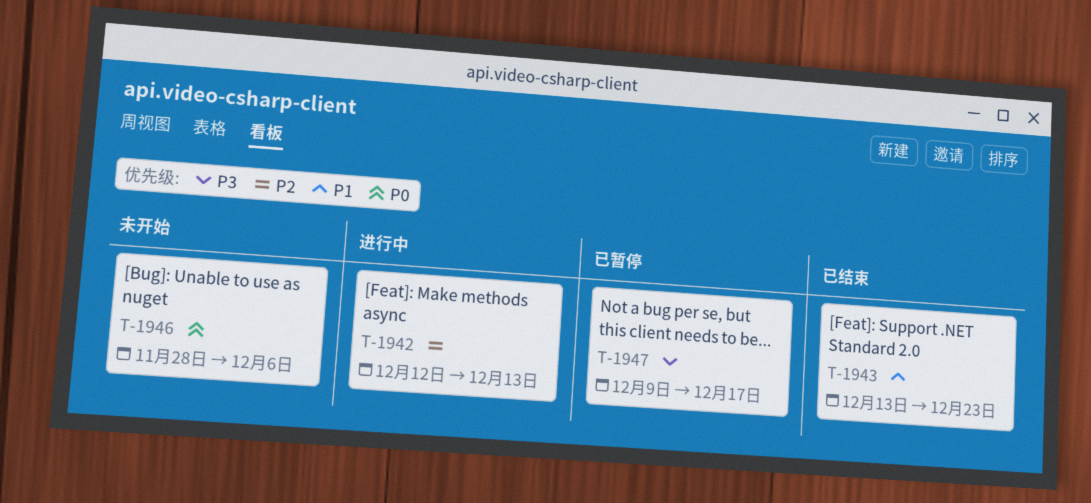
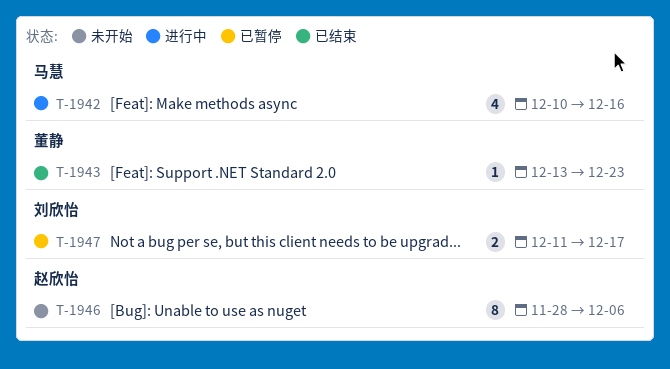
T-1942, start: Dec 12 -> Dec 10
T-1942, due: Dec 13 -> Dec 16
T-1947, start: Dec 9 -> Dec 11

